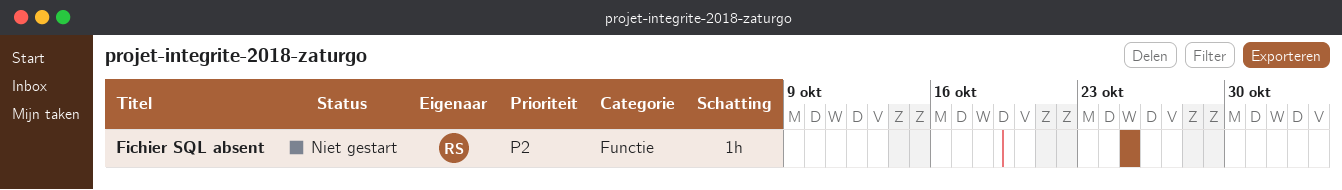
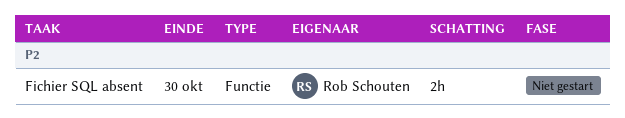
Fichier SQL absent, estimate: 1h -> 2h
Fichier SQL absent, due: Oct 25 -> Oct 30

